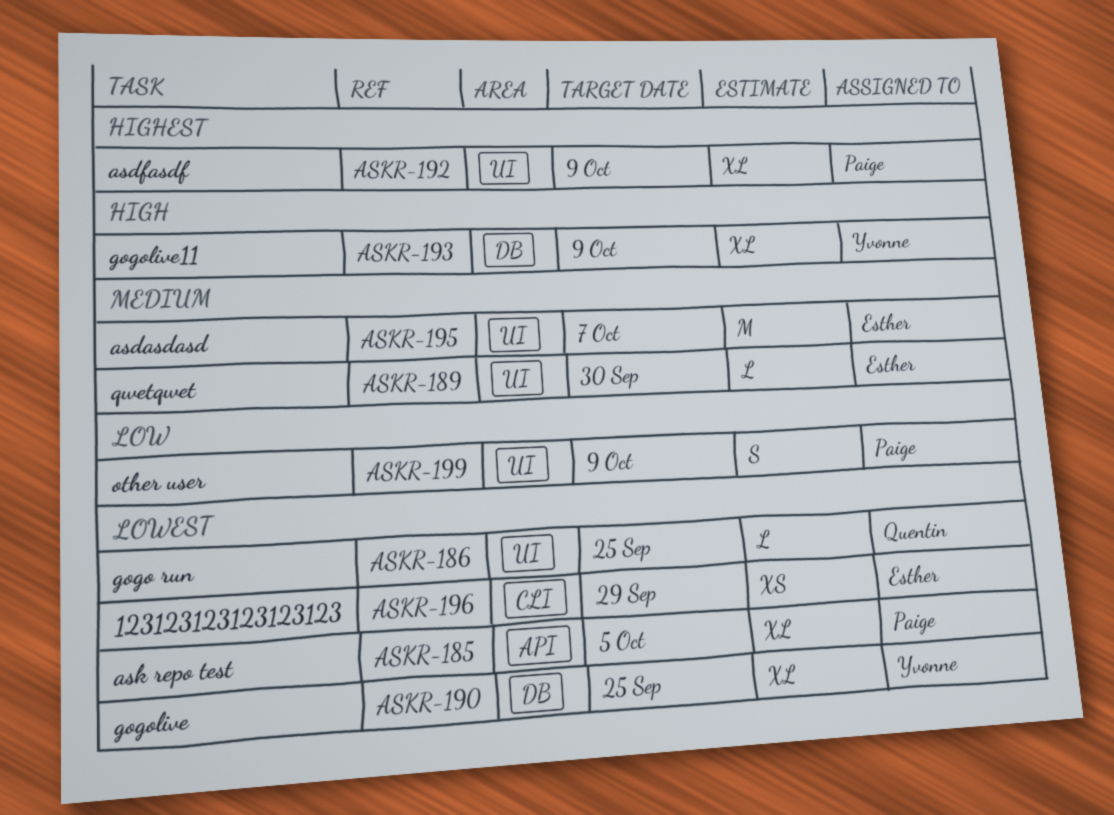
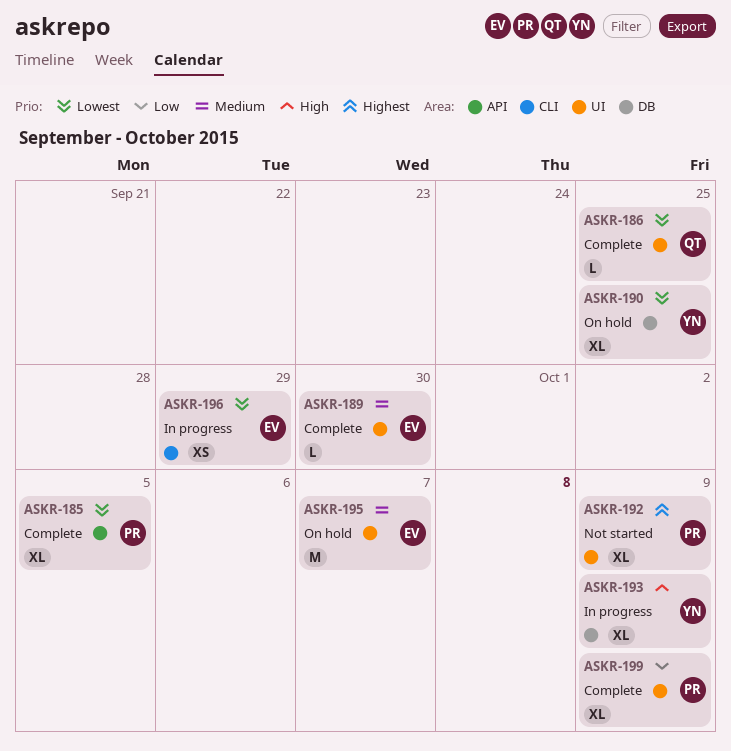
ASKR-199, estimate: S -> XL

